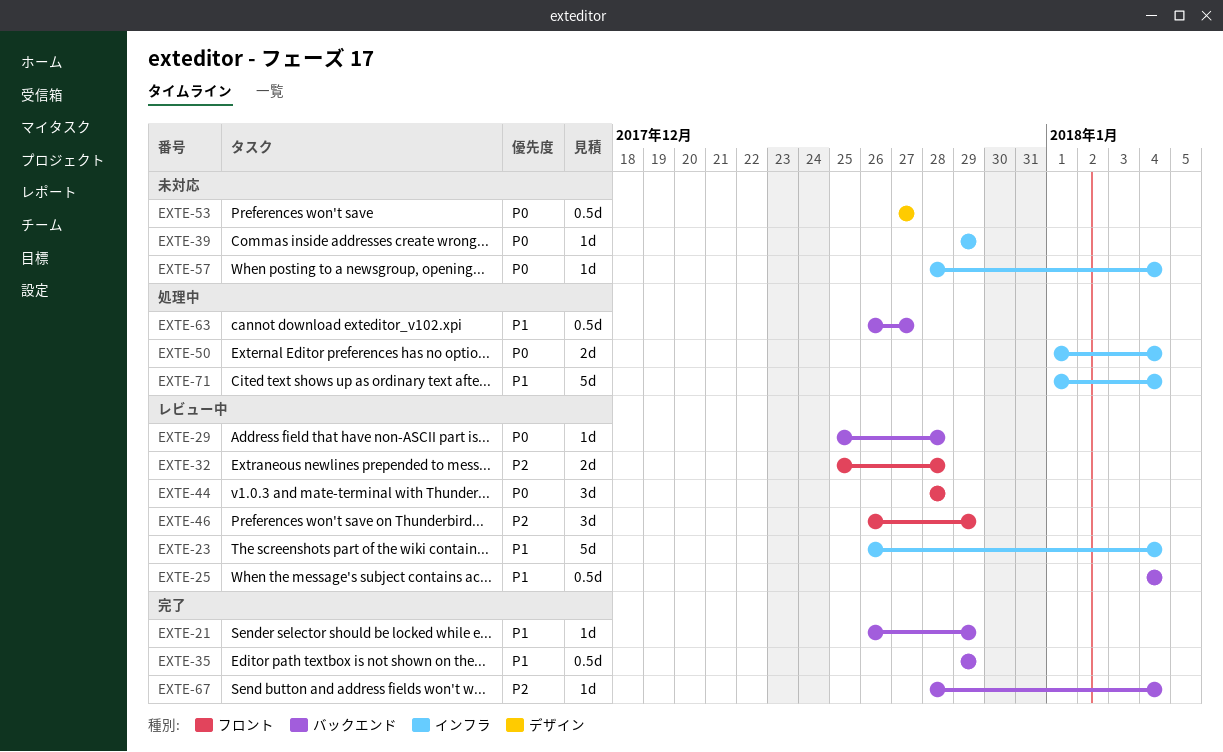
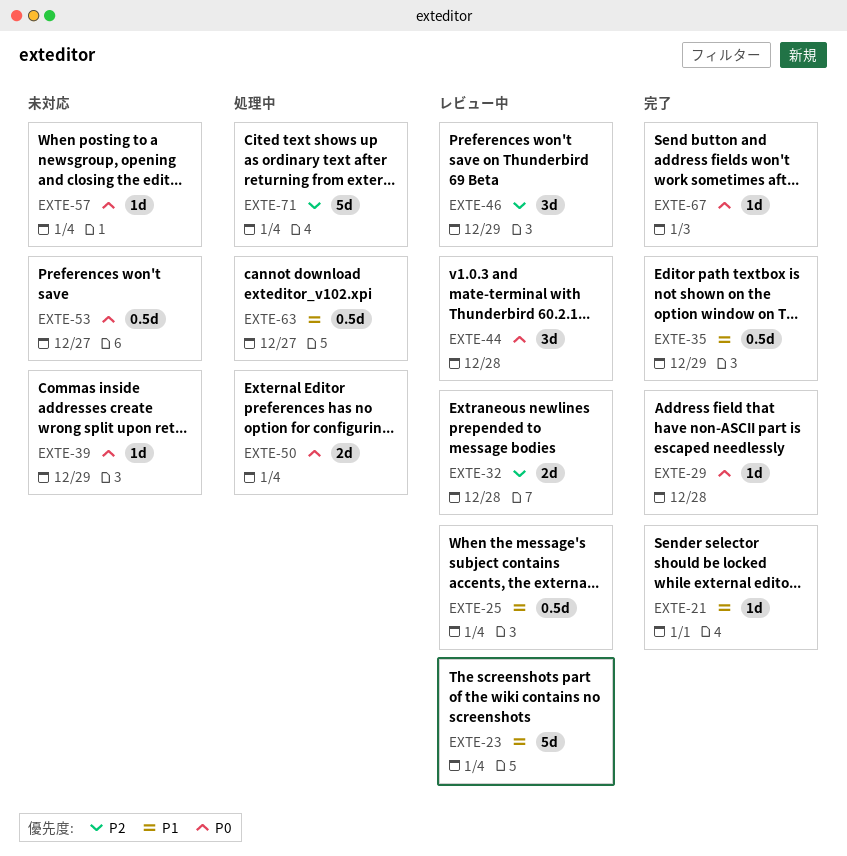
EXTE-21, due: Dec 29 -> Jan 1
EXTE-29, status: レビュー中 -> 完了
EXTE-67, priority: P2 -> P0
EXTE-67, due: Jan 4 -> Jan 3
EXTE-71, priority: P1 -> P2

